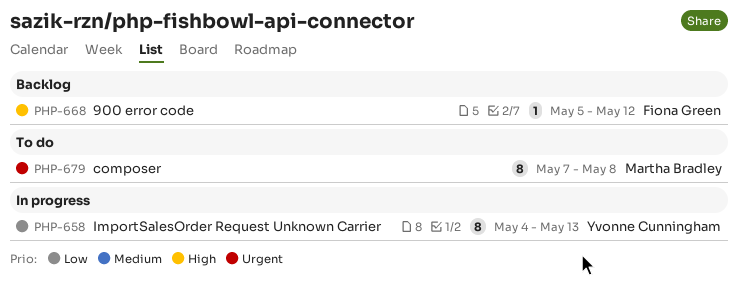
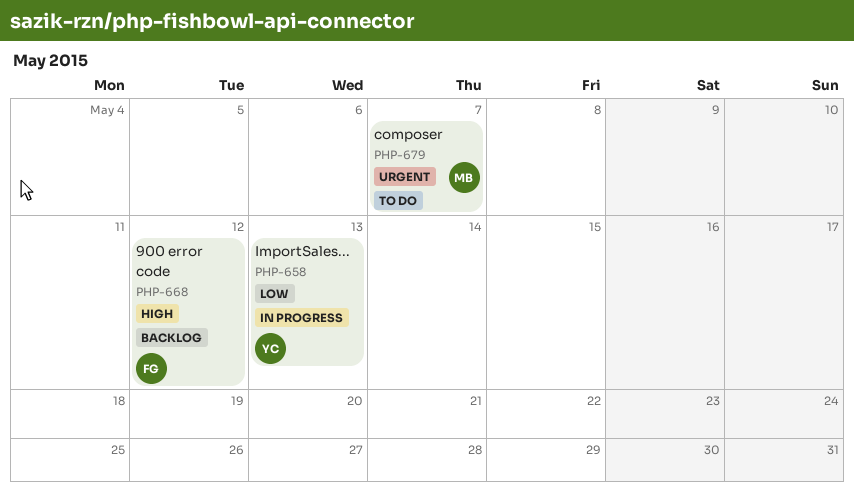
PHP-679, due: May 8 -> May 7

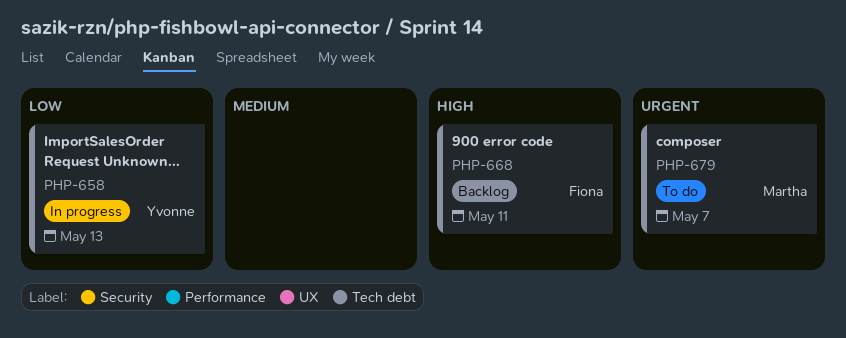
PHP-668, due: May 12 -> May 11

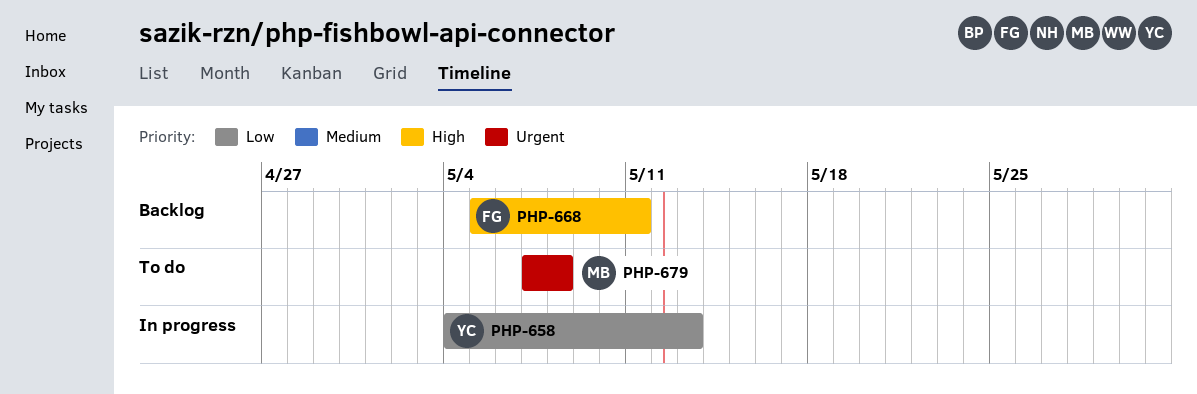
PHP-679, due: May 7 -> May 8

